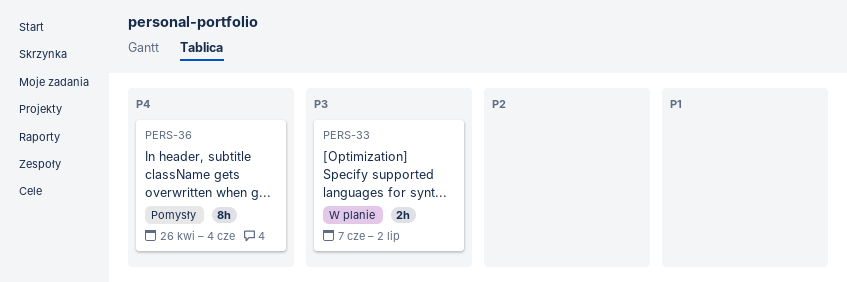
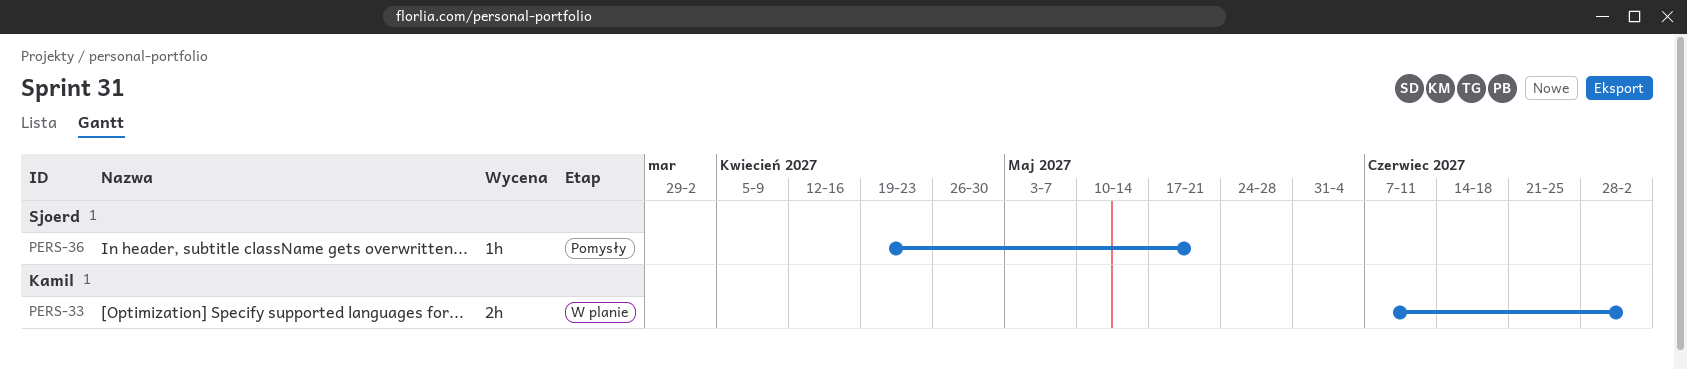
PERS-36, estimate: 8h -> 1h
PERS-36, start: Apr 26 -> Apr 19
PERS-36, due: Jun 4 -> May 21

